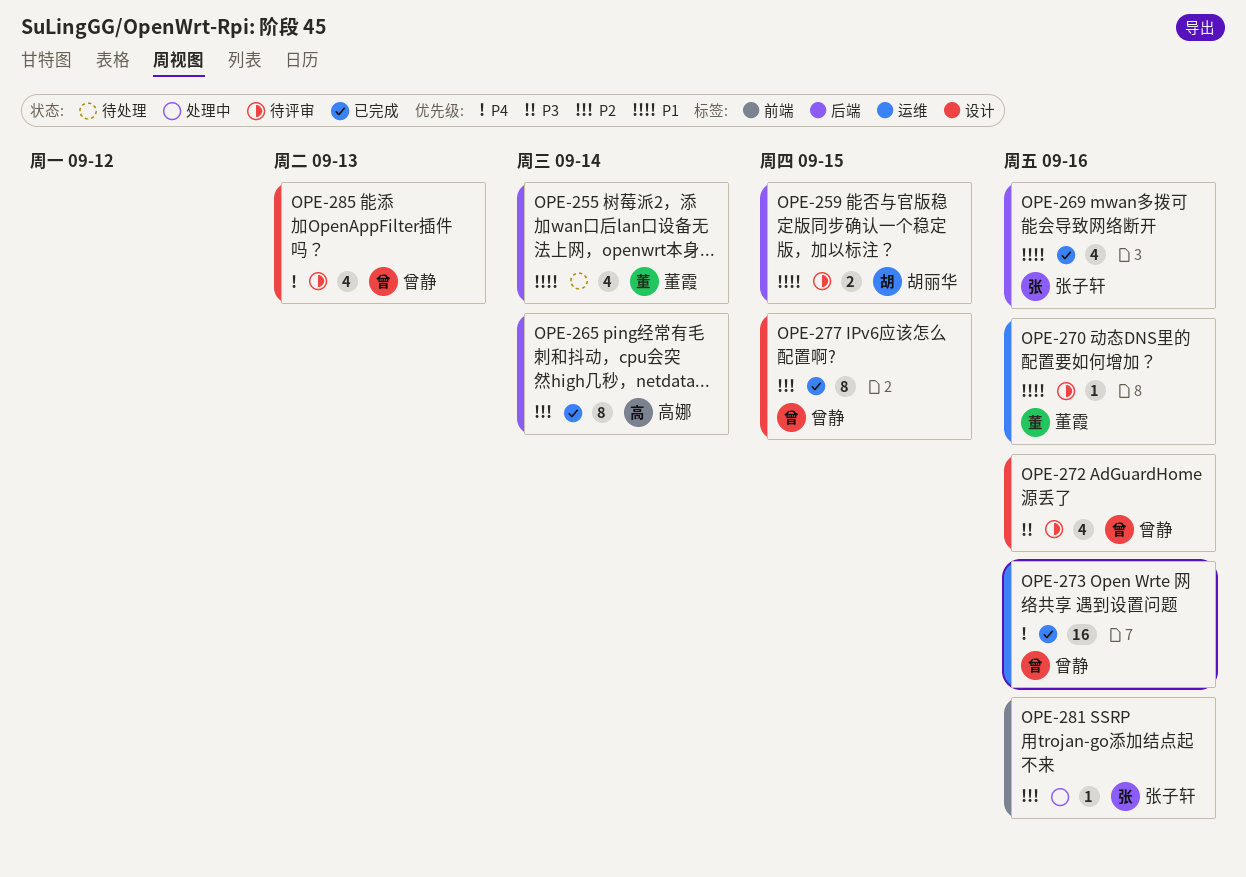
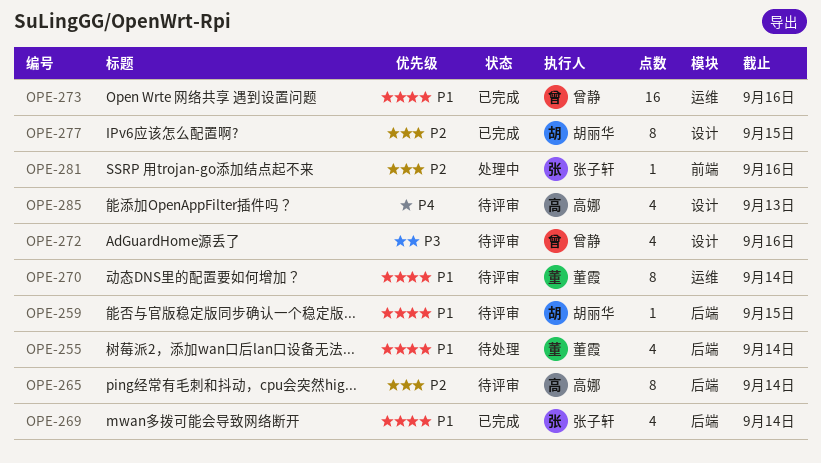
OPE-259, estimate: 2 -> 1
OPE-265, status: 已完成 -> 待评审
OPE-269, due: Sep 16 -> Sep 14
OPE-270, estimate: 1 -> 8
OPE-270, due: Sep 16 -> Sep 14
OPE-273, priority: P4 -> P1
OPE-277, owner: 曾静 -> 胡丽华
OPE-285, owner: 曾静 -> 高娜

